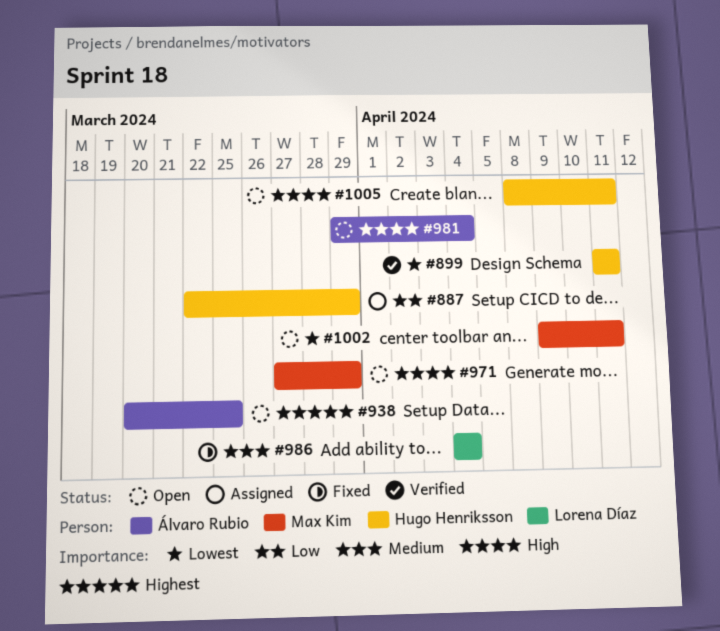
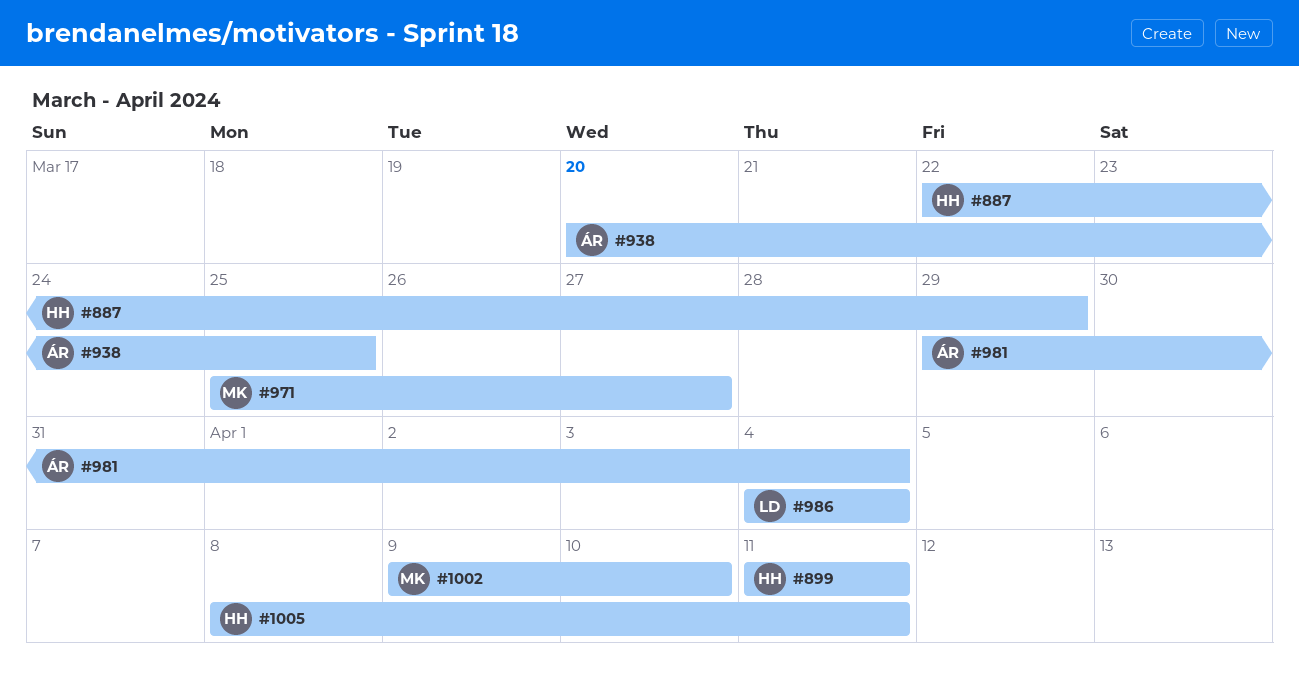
#971, start: Mar 27 -> Mar 25
#971, due: Mar 29 -> Mar 27
#1002, due: Apr 11 -> Apr 10

